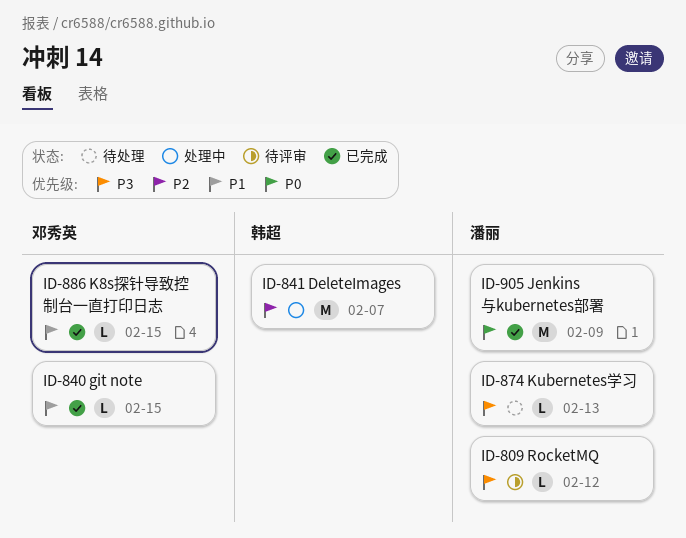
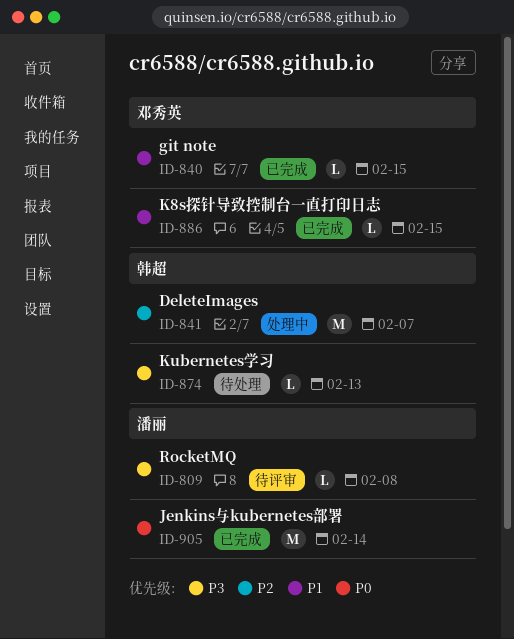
ID-809, due: Feb 12 -> Feb 8
ID-874, owner: 潘丽 -> 韩超
ID-905, due: Feb 9 -> Feb 14

